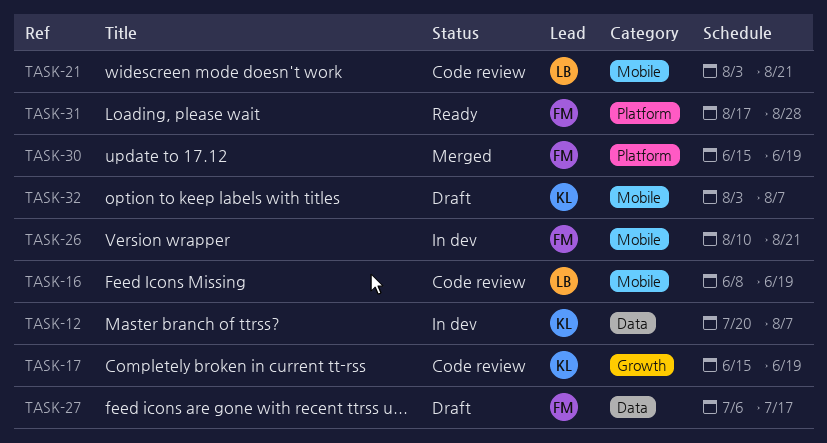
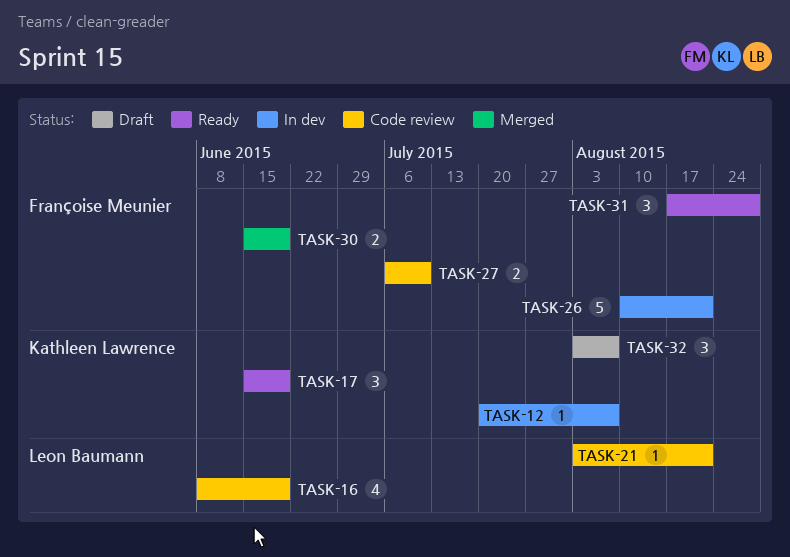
TASK-17, status: Code review -> Ready
TASK-27, status: Draft -> Code review
TASK-27, due: Jul 17 -> Jul 10

